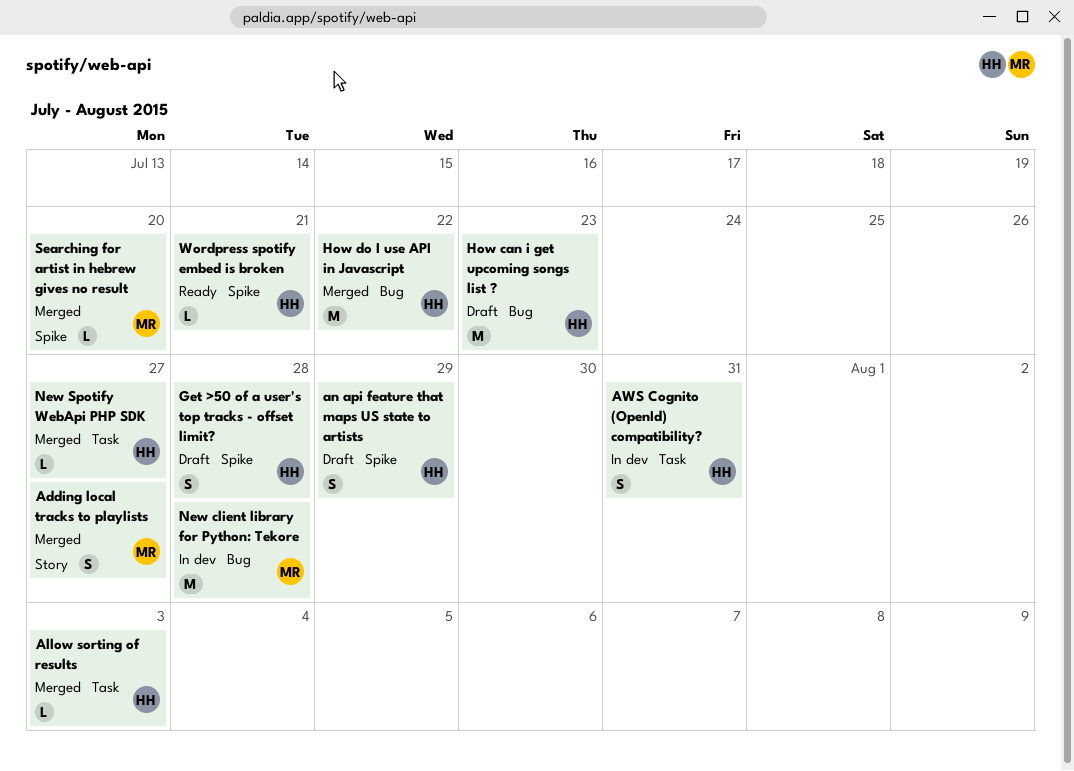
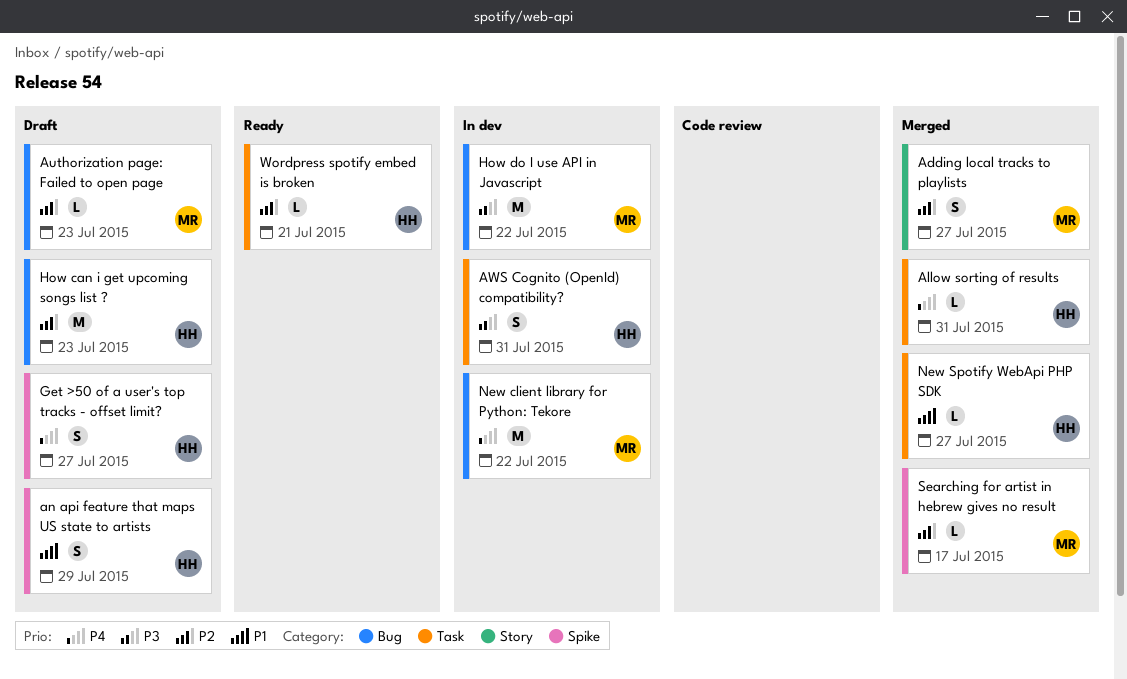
Allow sorting of results, due: Aug 3 -> Jul 31
Authorization page: Failed to open page: none -> present
Get >50 of a user's top tracks - offset limit?, due: Jul 28 -> Jul 27
How do I use API in Javascript, status: Merged -> In dev
How do I use API in Javascript, owner: HH -> MR
New client library for Python: Tekore, due: Jul 28 -> Jul 22
Searching for artist in hebrew gives no result, due: Jul 20 -> Jul 17
Wordpress spotify embed is broken, label: Spike -> Task

